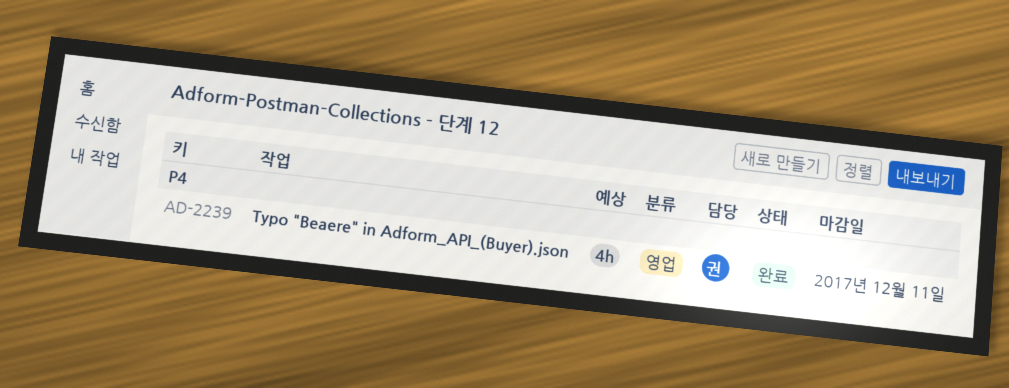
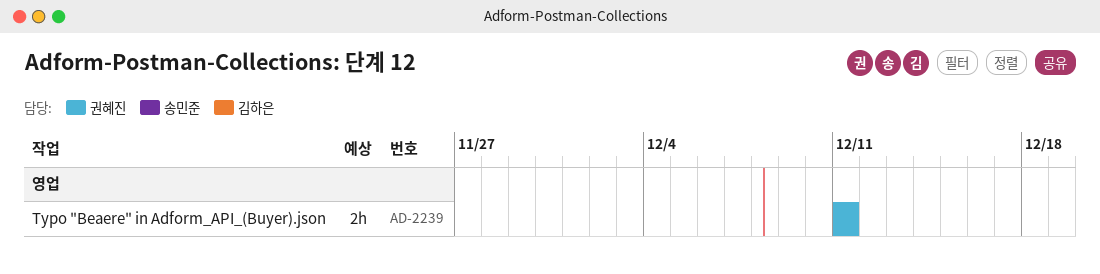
AD-2239, estimate: 4h -> 2h

